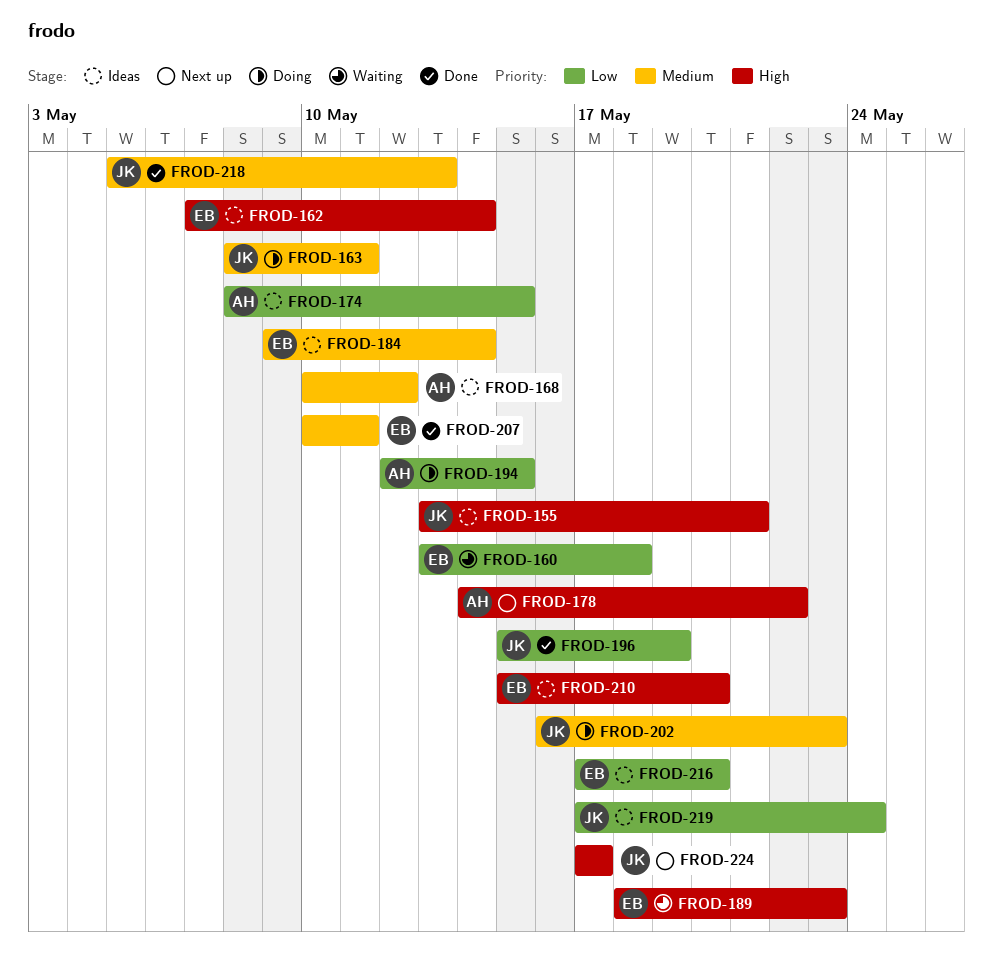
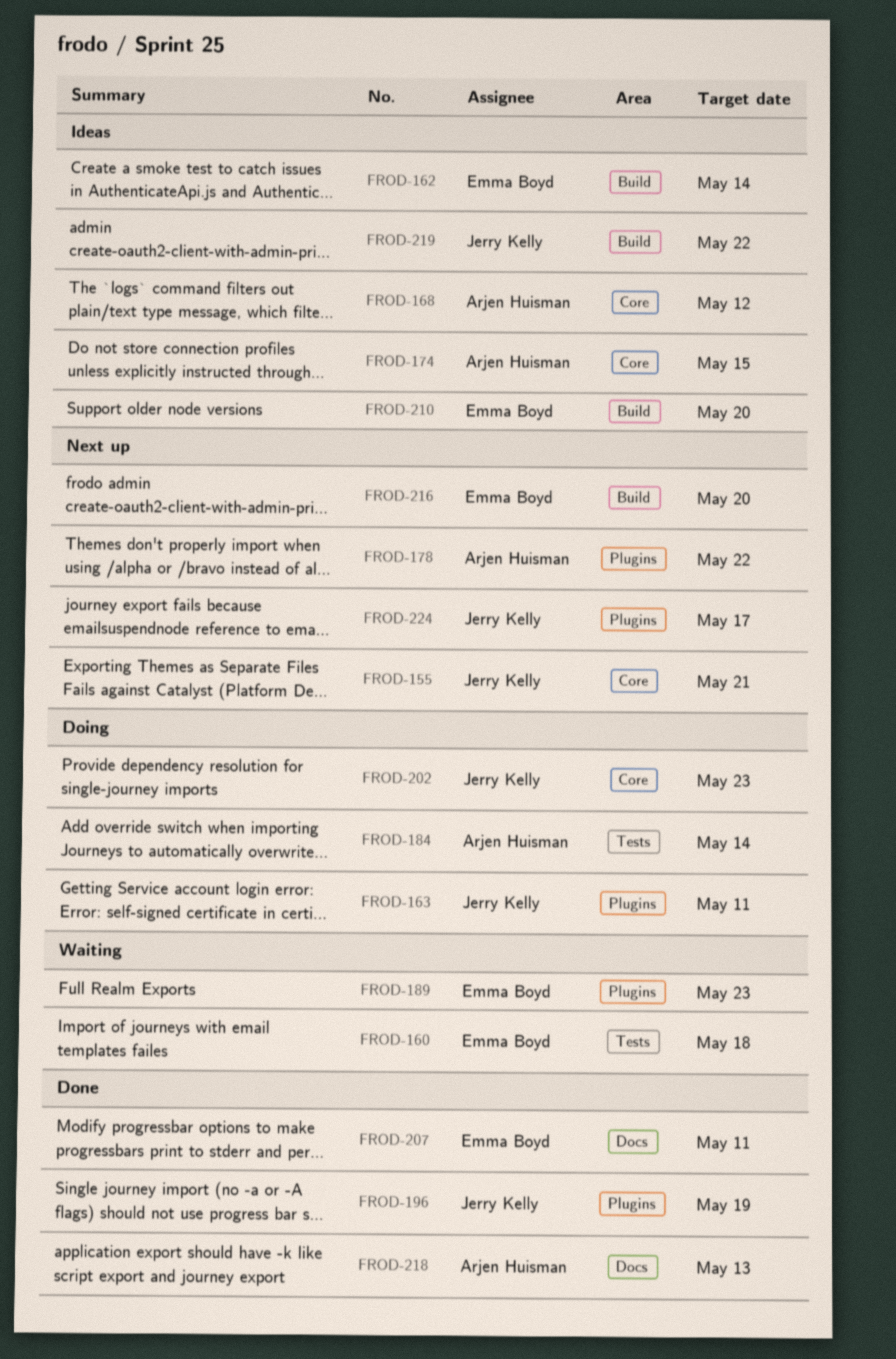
FROD-155, status: Ideas -> Next up
FROD-184, status: Ideas -> Doing
FROD-184, owner: Emma Boyd -> Arjen Huisman
FROD-194: present -> none
FROD-216, status: Ideas -> Next up
FROD-218, owner: Jerry Kelly -> Arjen Huisman
FROD-219, due: May 24 -> May 22

